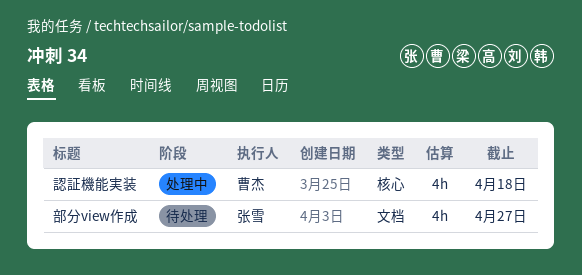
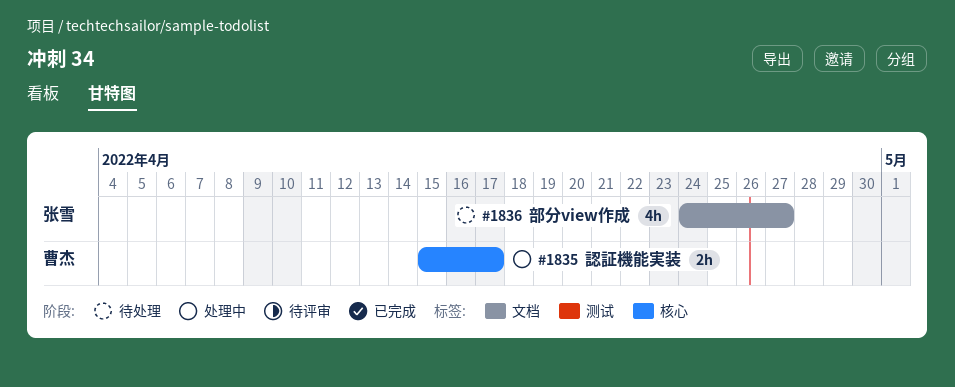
認証機能実装, estimate: 4h -> 2h
認証機能実装, due: Apr 18 -> Apr 17

